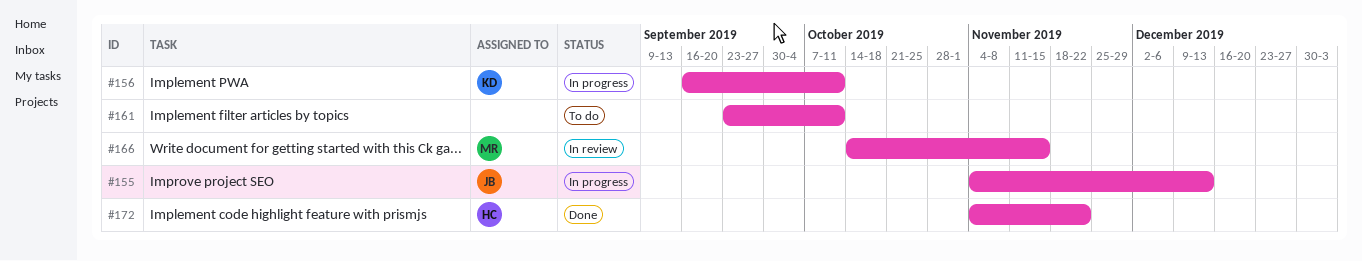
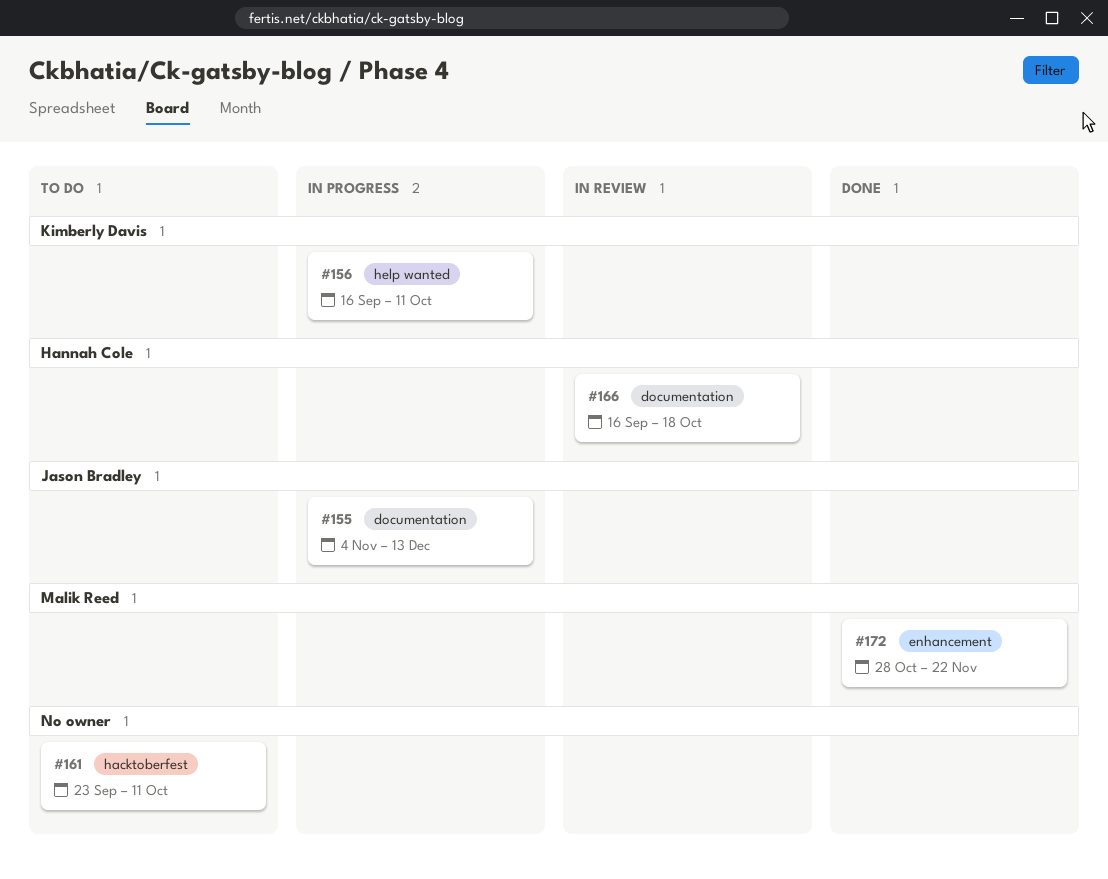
#166, owner: Malik Reed -> Hannah Cole
#166, start: Oct 14 -> Sep 16
#166, due: Nov 15 -> Oct 18
#172, owner: Hannah Cole -> Malik Reed
#172, start: Nov 4 -> Oct 28

